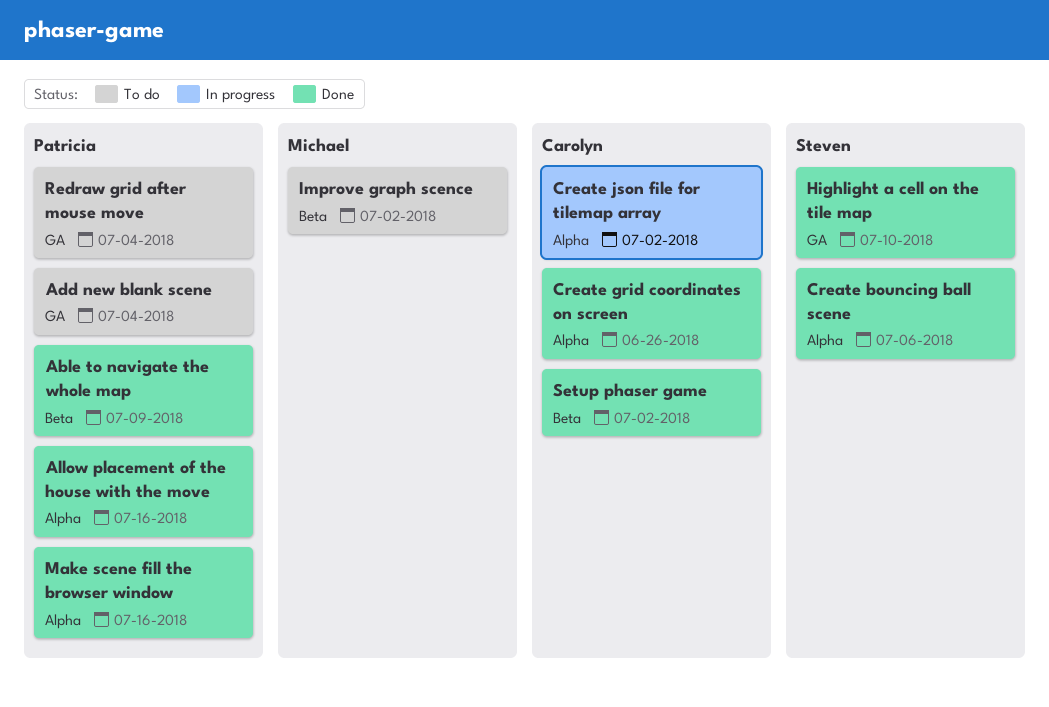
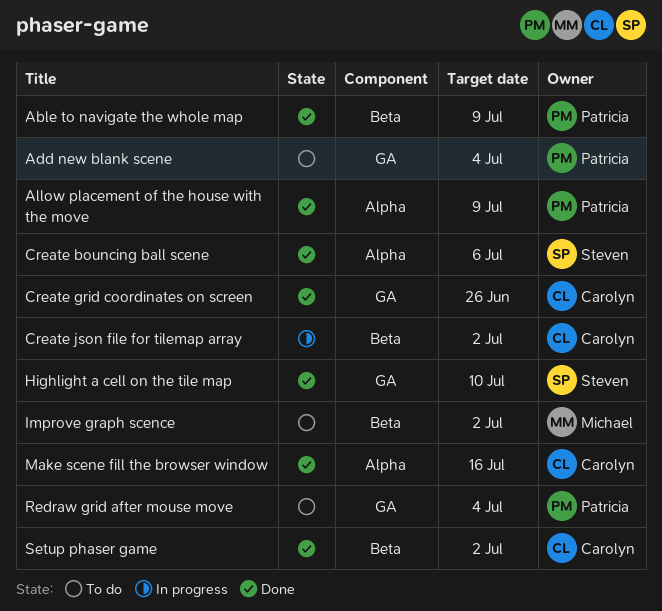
Allow placement of the house with the move, due: Jul 16 -> Jul 9
Create grid coordinates on screen, label: Alpha -> GA
Create json file for tilemap array, label: Alpha -> Beta
Make scene fill the browser window, owner: Patricia -> Carolyn

